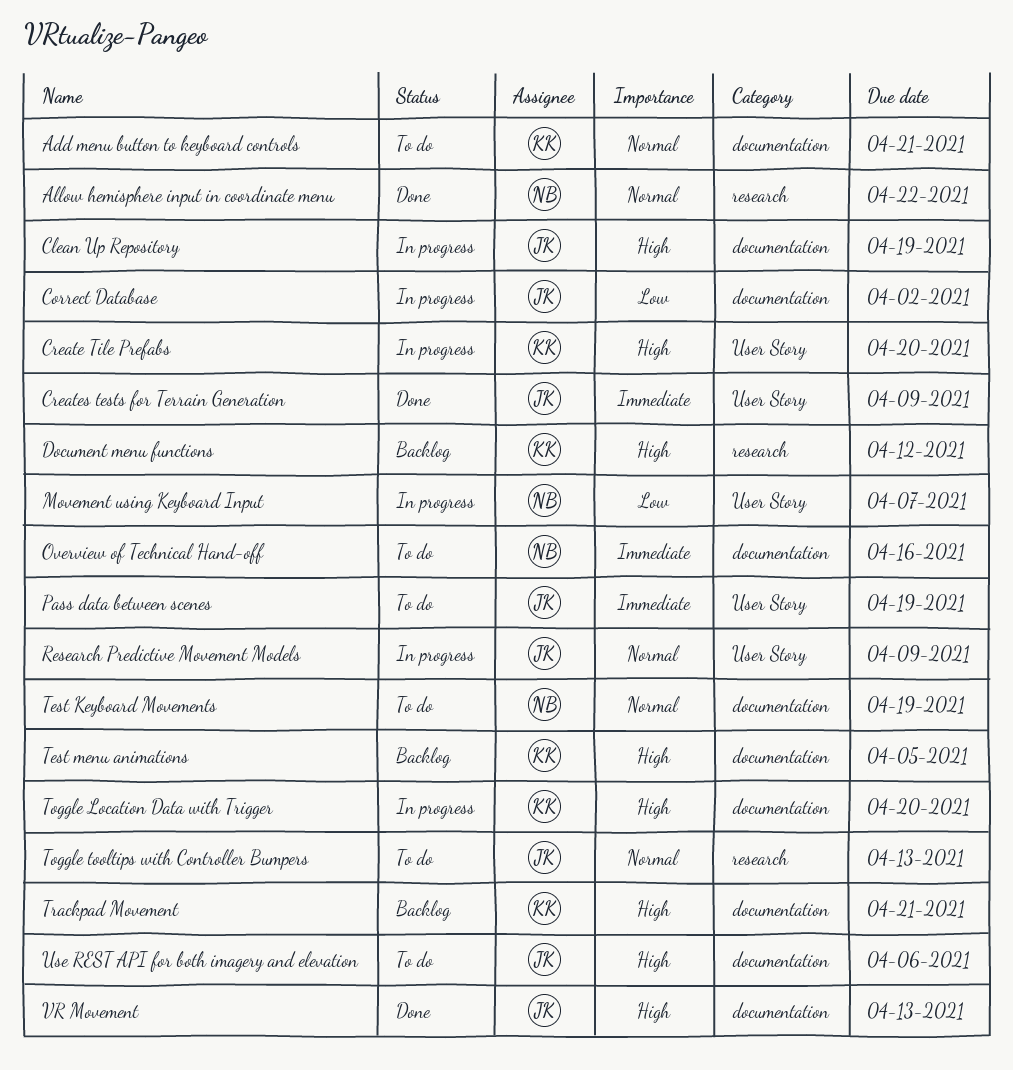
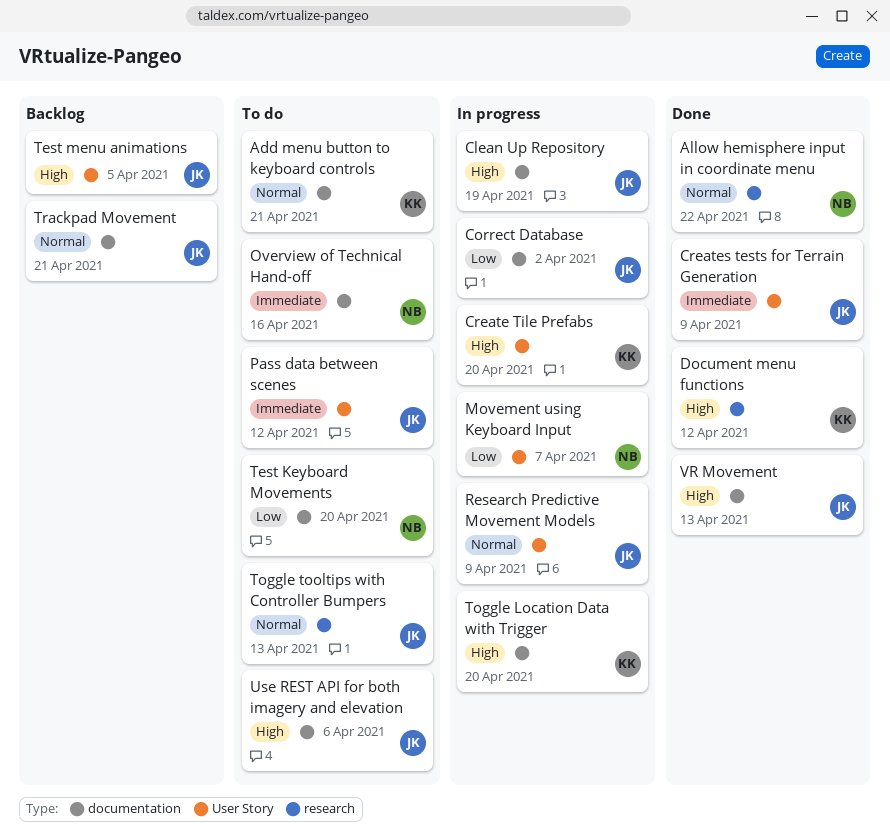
Document menu functions, status: Backlog -> Done
Pass data between scenes, due: Apr 19 -> Apr 12
Test Keyboard Movements, priority: Normal -> Low
Test Keyboard Movements, due: Apr 19 -> Apr 20
Test menu animations, owner: KK -> JK
Test menu animations, label: documentation -> User Story
Trackpad Movement, owner: KK -> JK
Trackpad Movement, priority: High -> Normal

